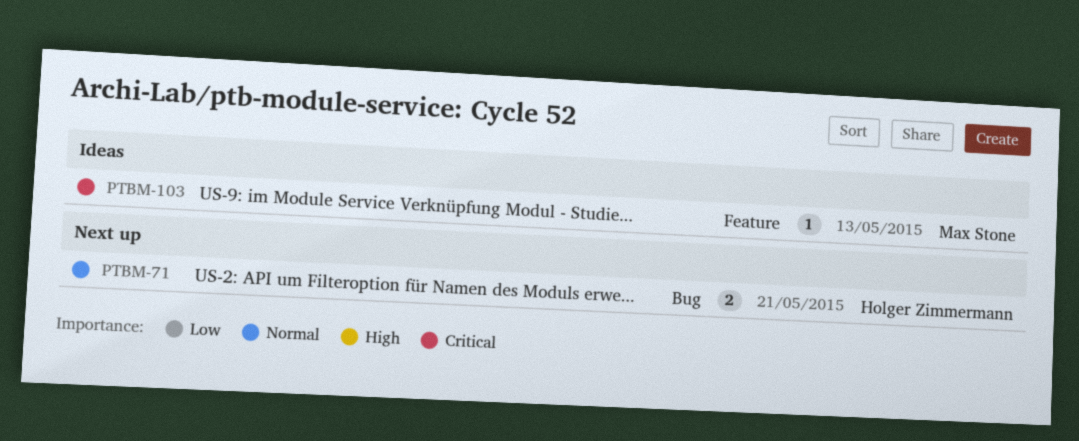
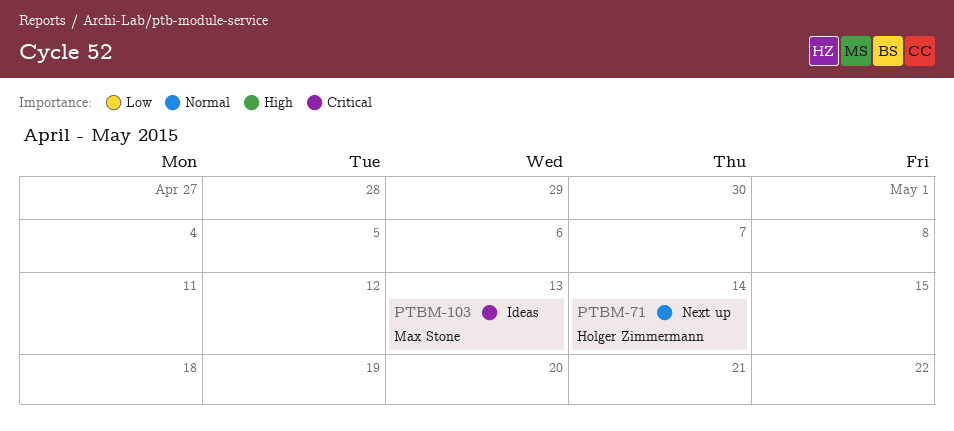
PTBM-71, due: May 21 -> May 14

